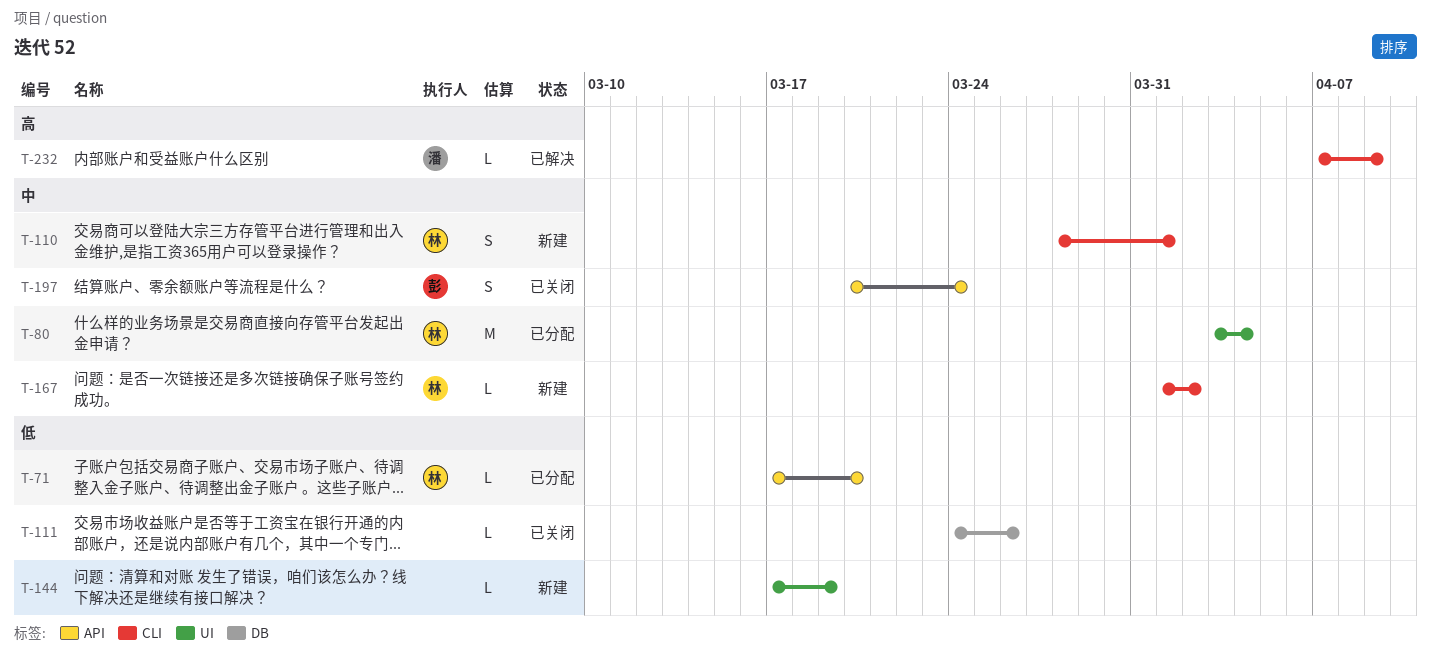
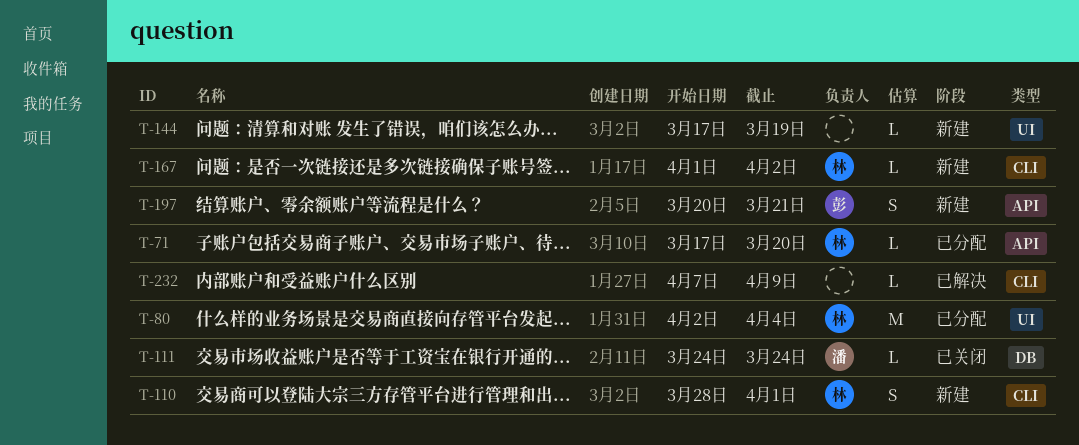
T-80, start: Apr 3 -> Apr 2
T-111, owner: none -> 潘
T-111, due: Mar 26 -> Mar 24
T-197, status: 已关闭 -> 新建
T-197, due: Mar 24 -> Mar 21
T-232, owner: 潘 -> none

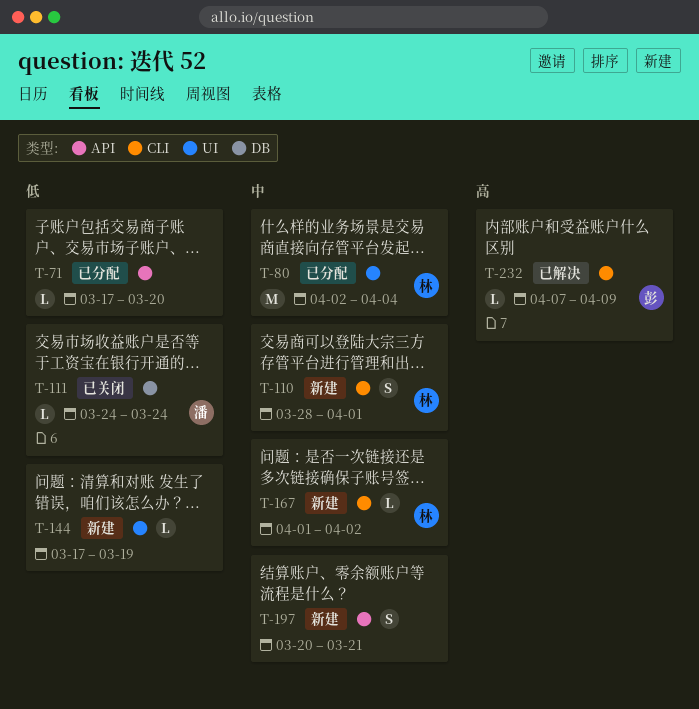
T-71, owner: 林 -> none
T-197, owner: 彭 -> none
T-232, owner: none -> 彭

